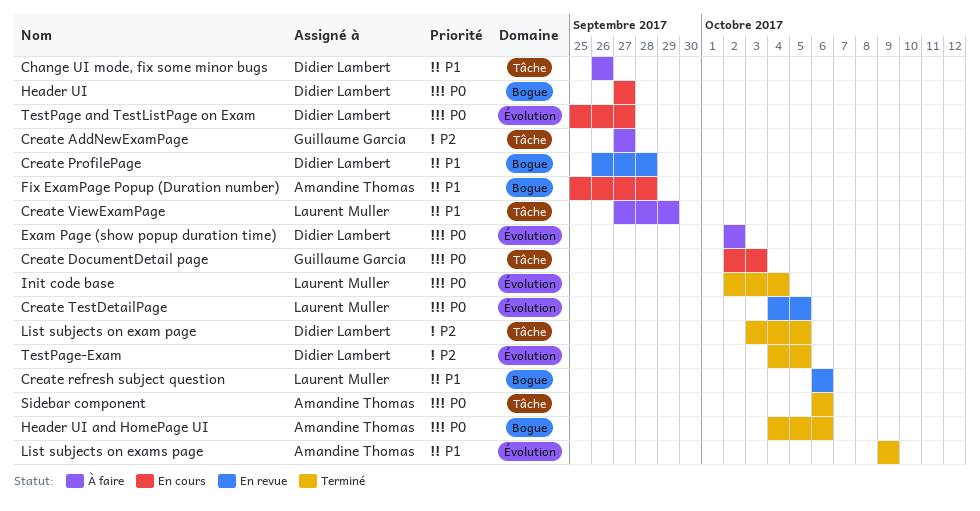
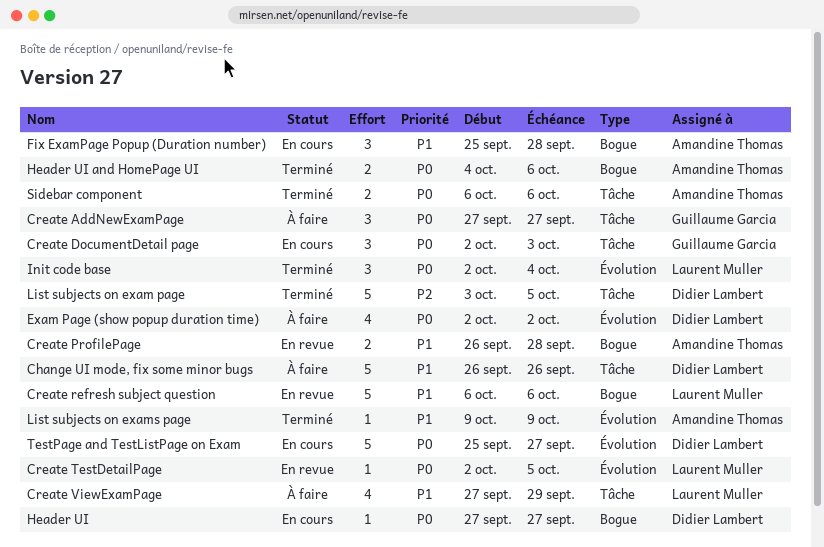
Create AddNewExamPage, priority: P2 -> P0
Create ProfilePage, owner: Didier Lambert -> Amandine Thomas
Create TestDetailPage, start: Oct 4 -> Oct 2
TestPage-Exam: present -> none

